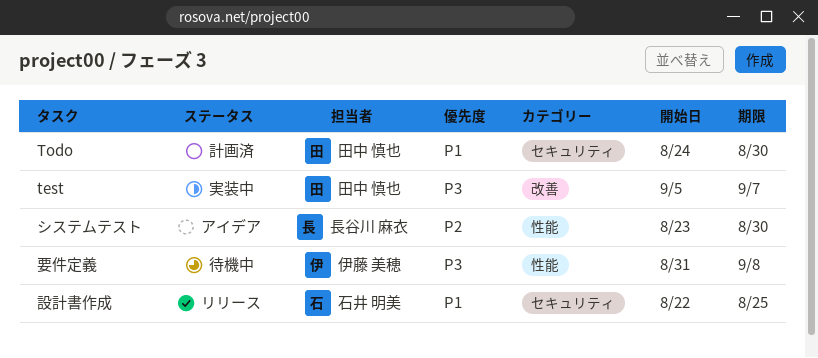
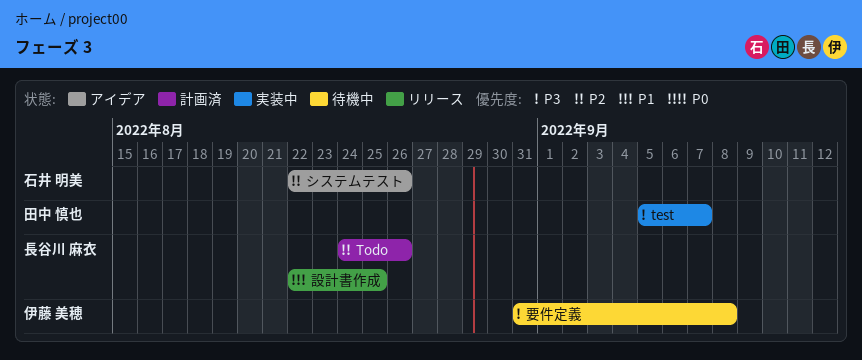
Todo, owner: 田中 慎也 -> 長谷川 麻衣
Todo, priority: P1 -> P2
Todo, due: Aug 30 -> Aug 26
システムテスト, owner: 長谷川 麻衣 -> 石井 明美
システムテスト, start: Aug 23 -> Aug 22
システムテスト, due: Aug 30 -> Aug 26
設計書作成, owner: 石井 明美 -> 長谷川 麻衣

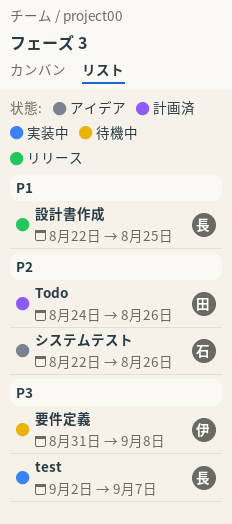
test, owner: 田中 慎也 -> 長谷川 麻衣
test, start: Sep 5 -> Sep 2
Todo, owner: 長谷川 麻衣 -> 田中 慎也

